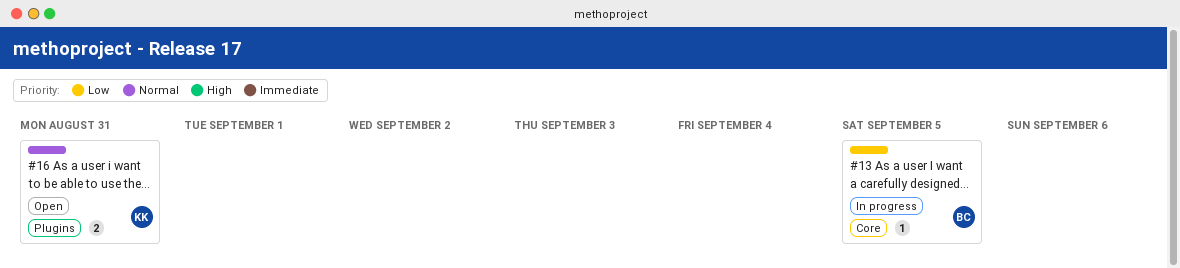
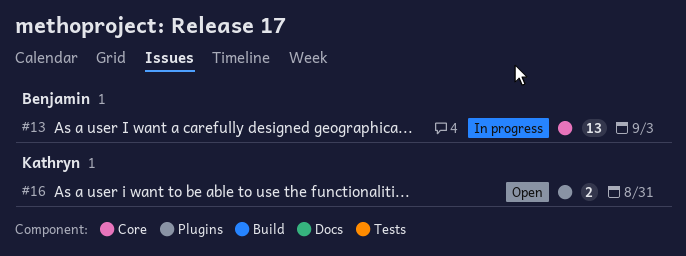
#13, estimate: 1 -> 13
#13, due: Sep 5 -> Sep 3

